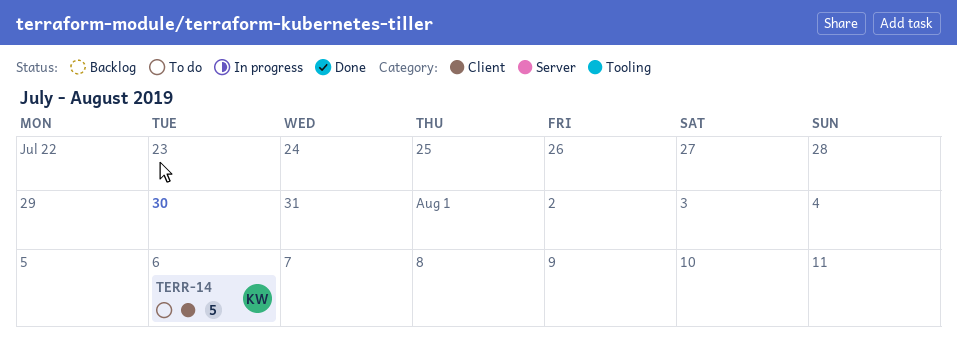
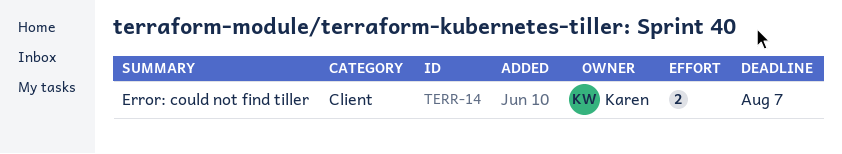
TERR-14, estimate: 5 -> 2
TERR-14, due: Aug 6 -> Aug 7

